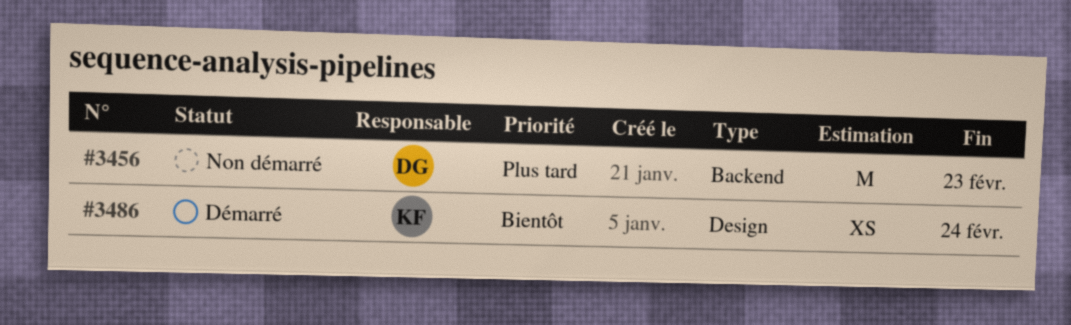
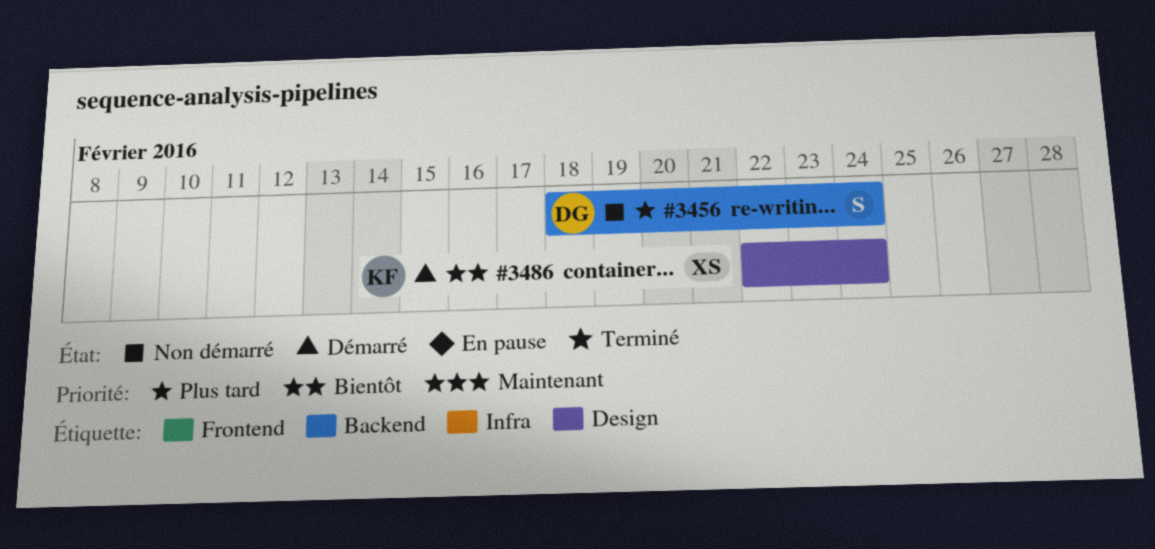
#3456, estimate: M -> S
#3456, due: Feb 23 -> Feb 24

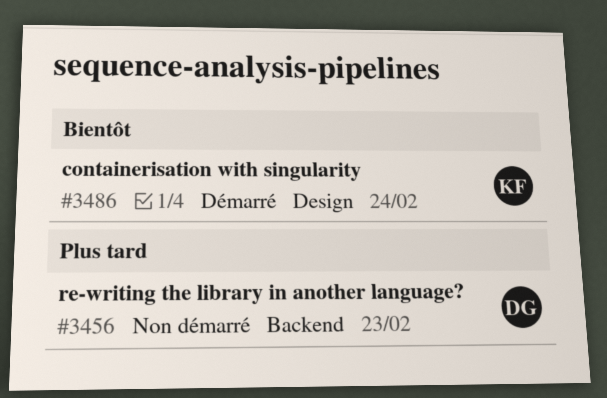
#3456, due: Feb 24 -> Feb 23

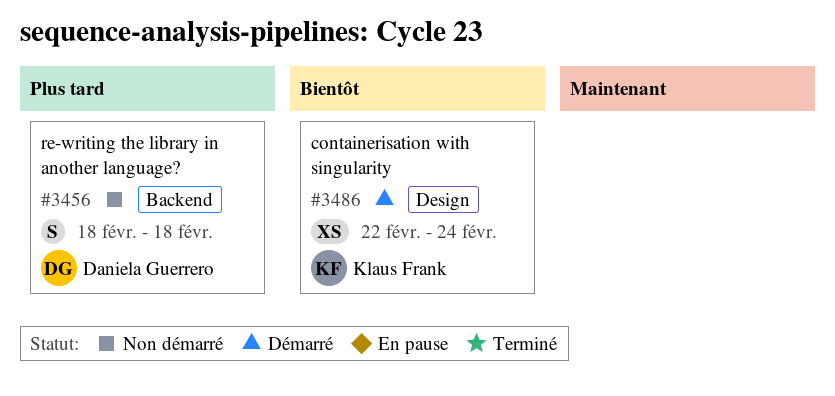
#3456, due: Feb 23 -> Feb 18

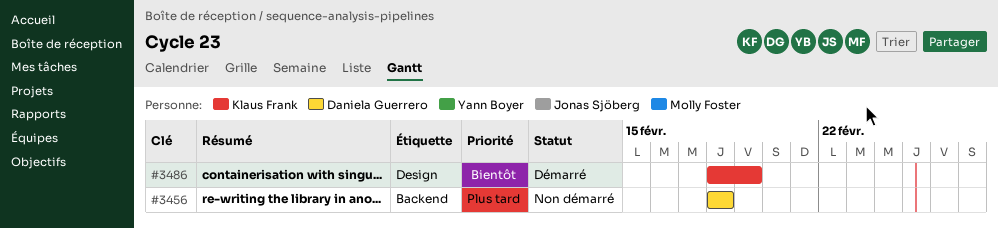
#3486, start: Feb 22 -> Feb 18
#3486, due: Feb 24 -> Feb 19

